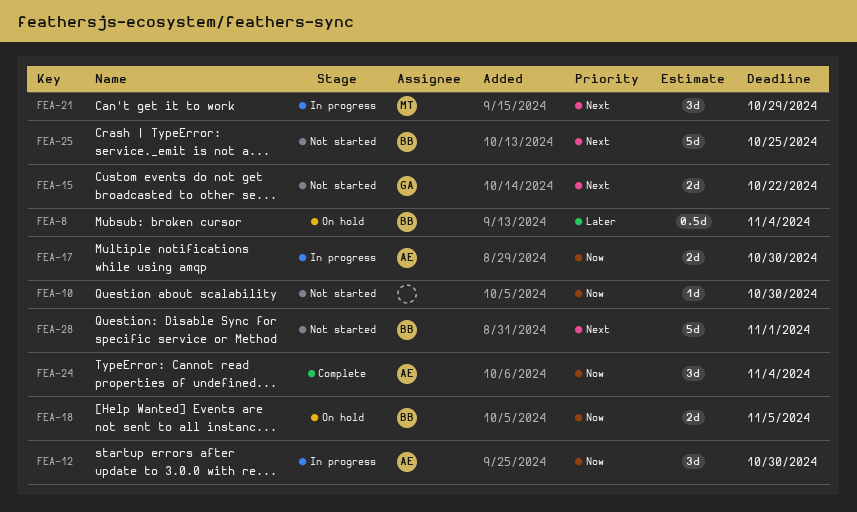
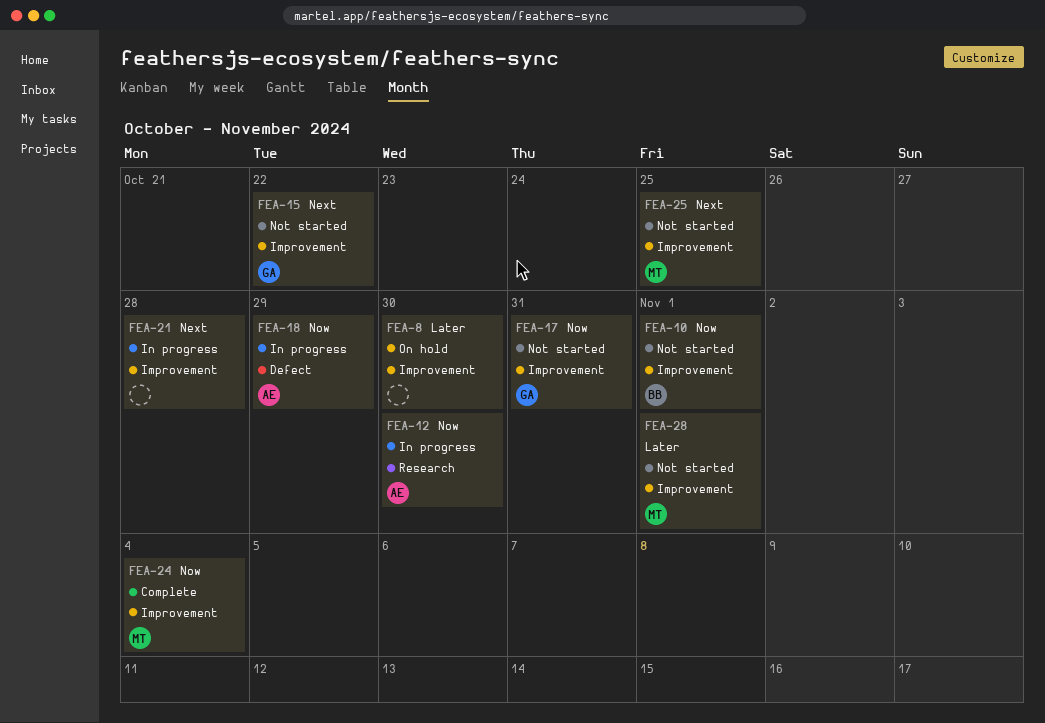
FEA-8, owner: BB -> none
FEA-8, due: Nov 4 -> Oct 30
FEA-10, owner: none -> BB
FEA-10, due: Oct 30 -> Nov 1
FEA-17, status: In progress -> Not started
FEA-17, owner: AE -> GA
FEA-17, due: Oct 30 -> Oct 31
FEA-18, status: On hold -> In progress
FEA-18, owner: BB -> AE
FEA-18, due: Nov 5 -> Oct 29
FEA-21, owner: MT -> none
FEA-21, due: Oct 29 -> Oct 28
FEA-24, owner: AE -> MT
FEA-25, owner: BB -> MT
FEA-28, owner: BB -> MT
FEA-28, priority: Next -> Later

